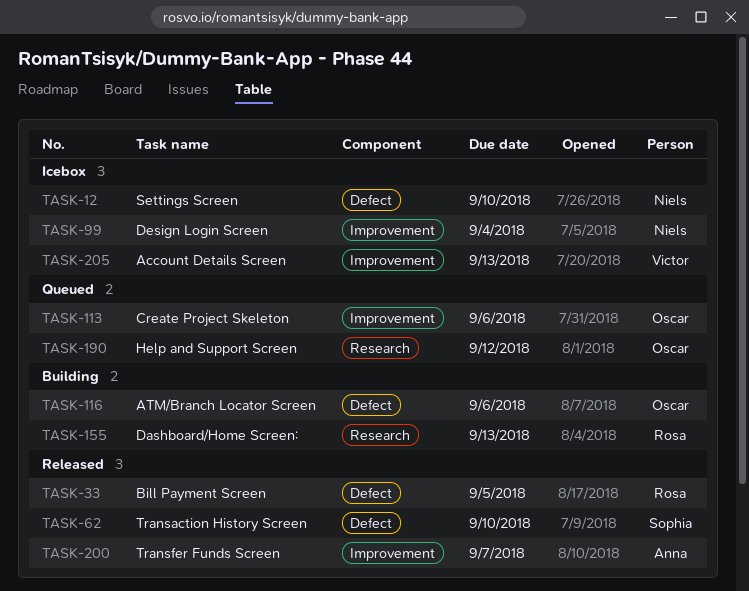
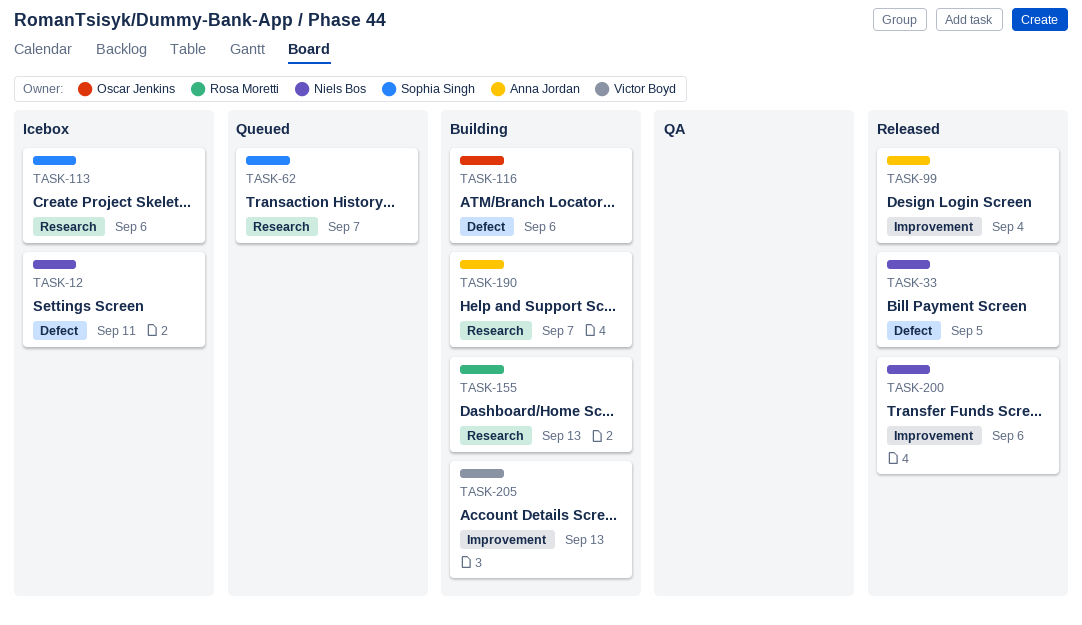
TASK-12, due: Sep 10 -> Sep 11
TASK-33, owner: Rosa Moretti -> Niels Bos
TASK-62, status: Released -> Queued
TASK-62, label: Defect -> Research
TASK-62, due: Sep 10 -> Sep 7
TASK-99, status: Icebox -> Released
TASK-99, owner: Niels Bos -> Anna Jordan
TASK-113, status: Queued -> Icebox
TASK-113, owner: Oscar Jenkins -> Sophia Singh
TASK-113, label: Improvement -> Research
TASK-190, status: Queued -> Building
TASK-190, owner: Oscar Jenkins -> Anna Jordan
TASK-190, due: Sep 12 -> Sep 7
TASK-200, owner: Anna Jordan -> Niels Bos
TASK-200, due: Sep 7 -> Sep 6
TASK-205, status: Icebox -> Building

